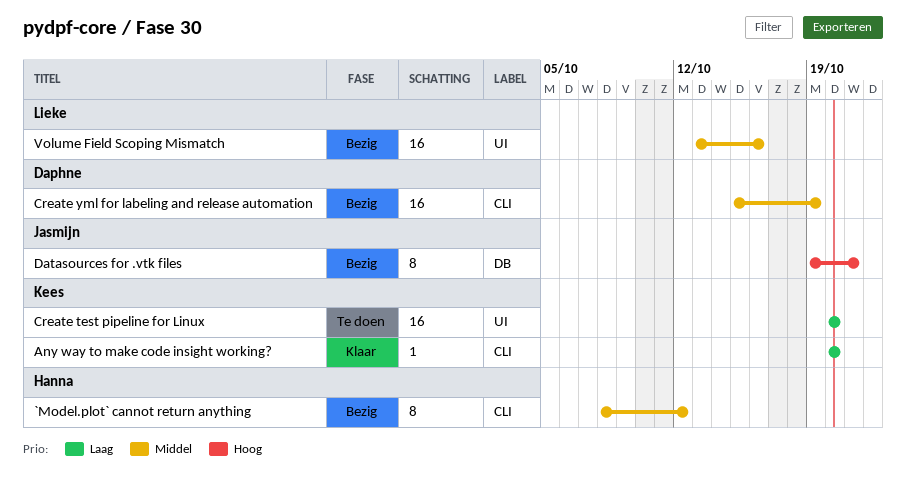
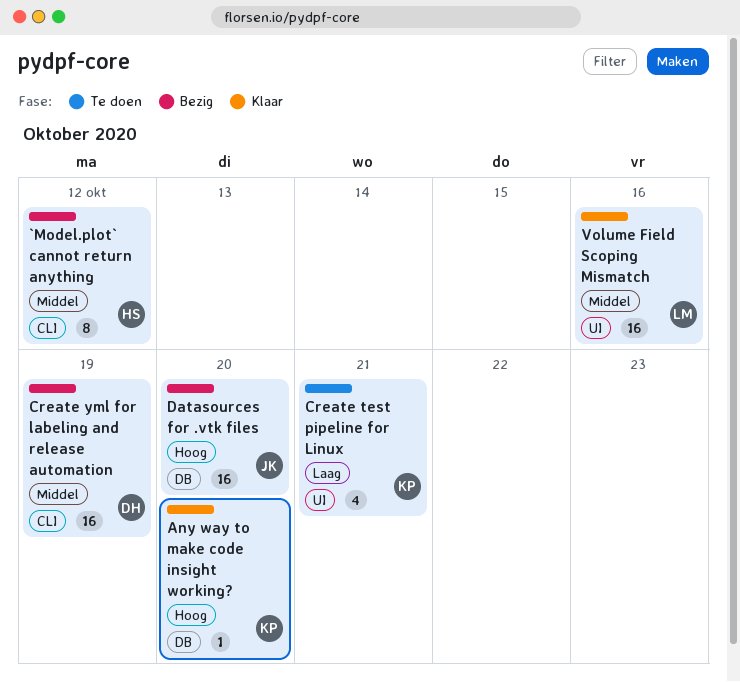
Any way to make code insight working?, priority: Laag -> Hoog
Any way to make code insight working?, label: CLI -> DB
Create test pipeline for Linux, estimate: 16 -> 4
Create test pipeline for Linux, due: Oct 20 -> Oct 21
Datasources for .vtk files, estimate: 8 -> 16
Datasources for .vtk files, due: Oct 21 -> Oct 20
Volume Field Scoping Mismatch, status: Bezig -> Klaar

